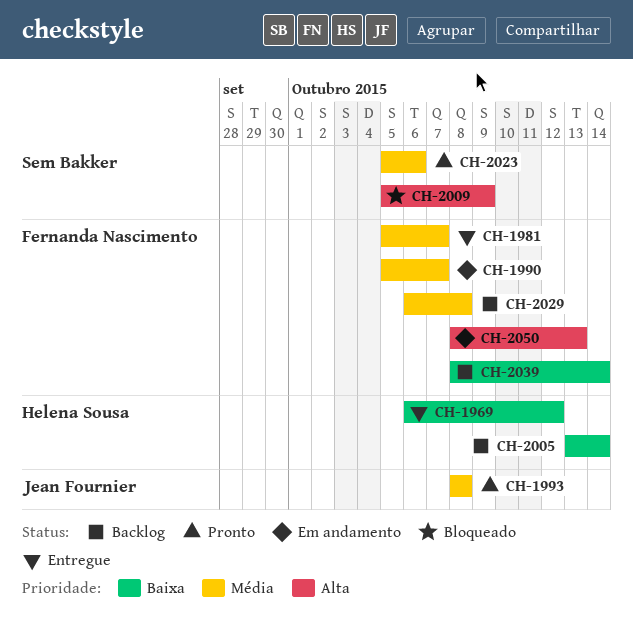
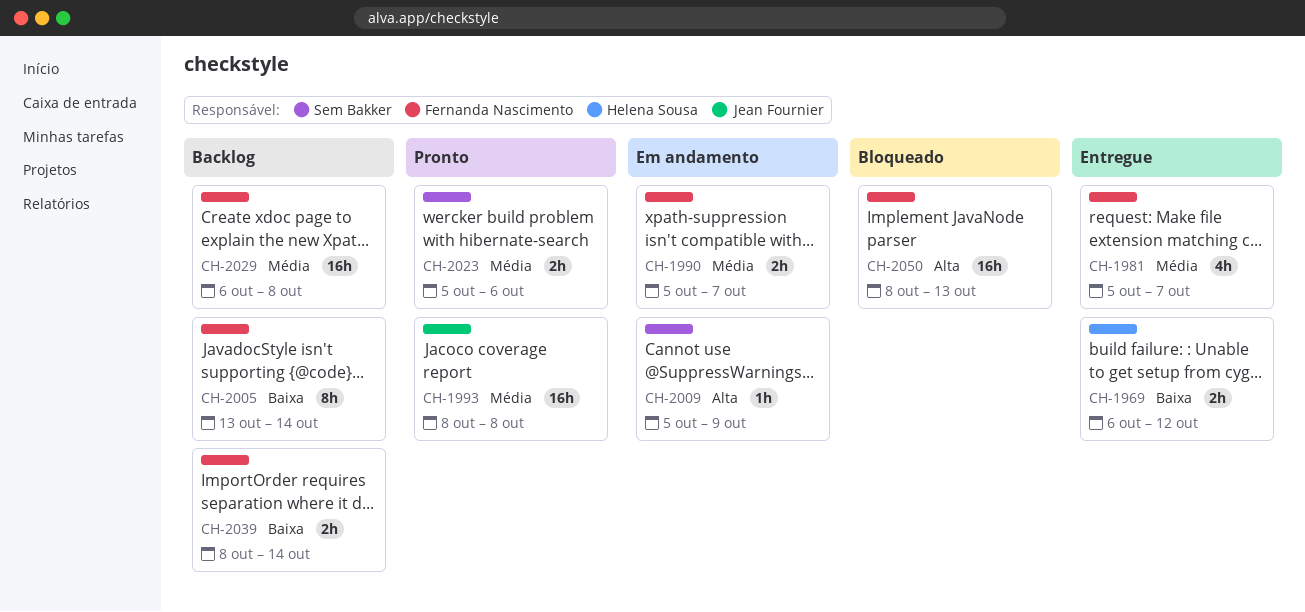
CH-2005, owner: Helena Sousa -> Fernanda Nascimento
CH-2009, status: Bloqueado -> Em andamento
CH-2050, status: Em andamento -> Bloqueado

